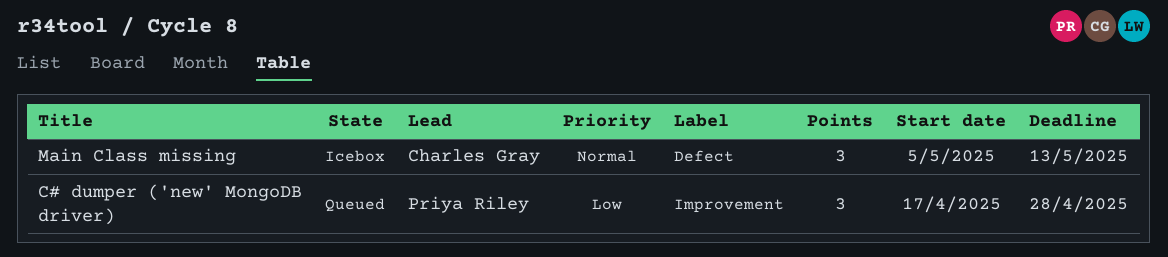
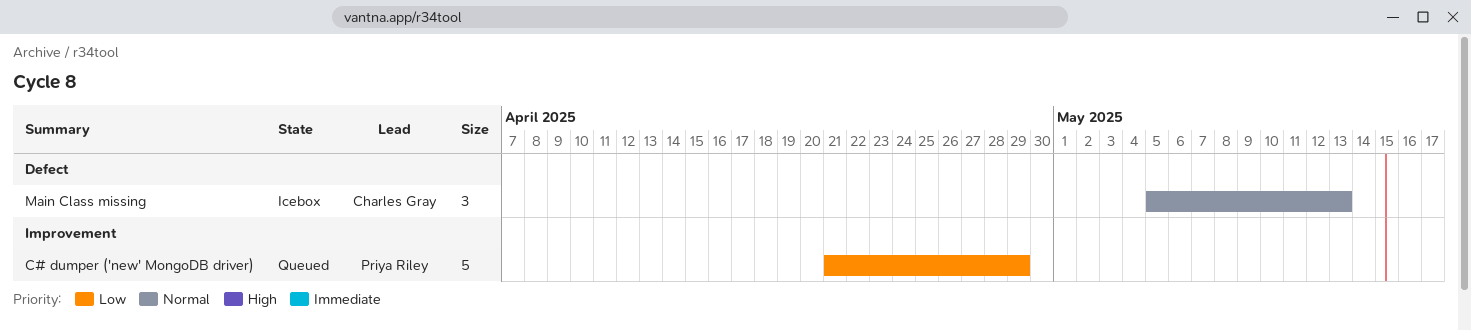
C# dumper ('new' MongoDB driver), estimate: 3 -> 5
C# dumper ('new' MongoDB driver), start: Apr 17 -> Apr 21
C# dumper ('new' MongoDB driver), due: Apr 28 -> Apr 29

